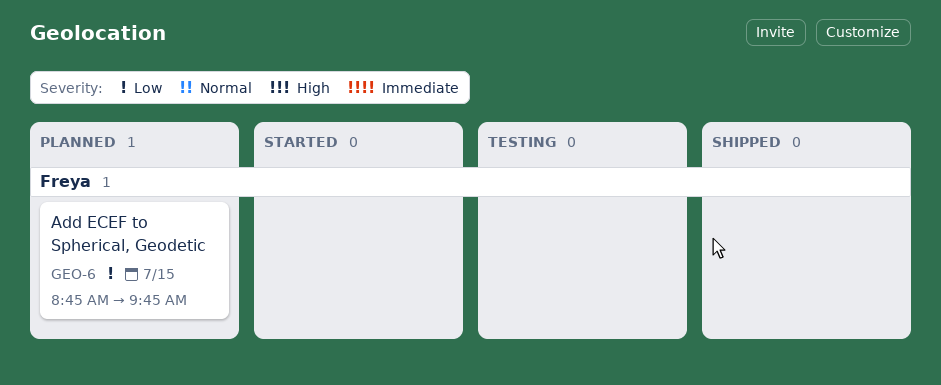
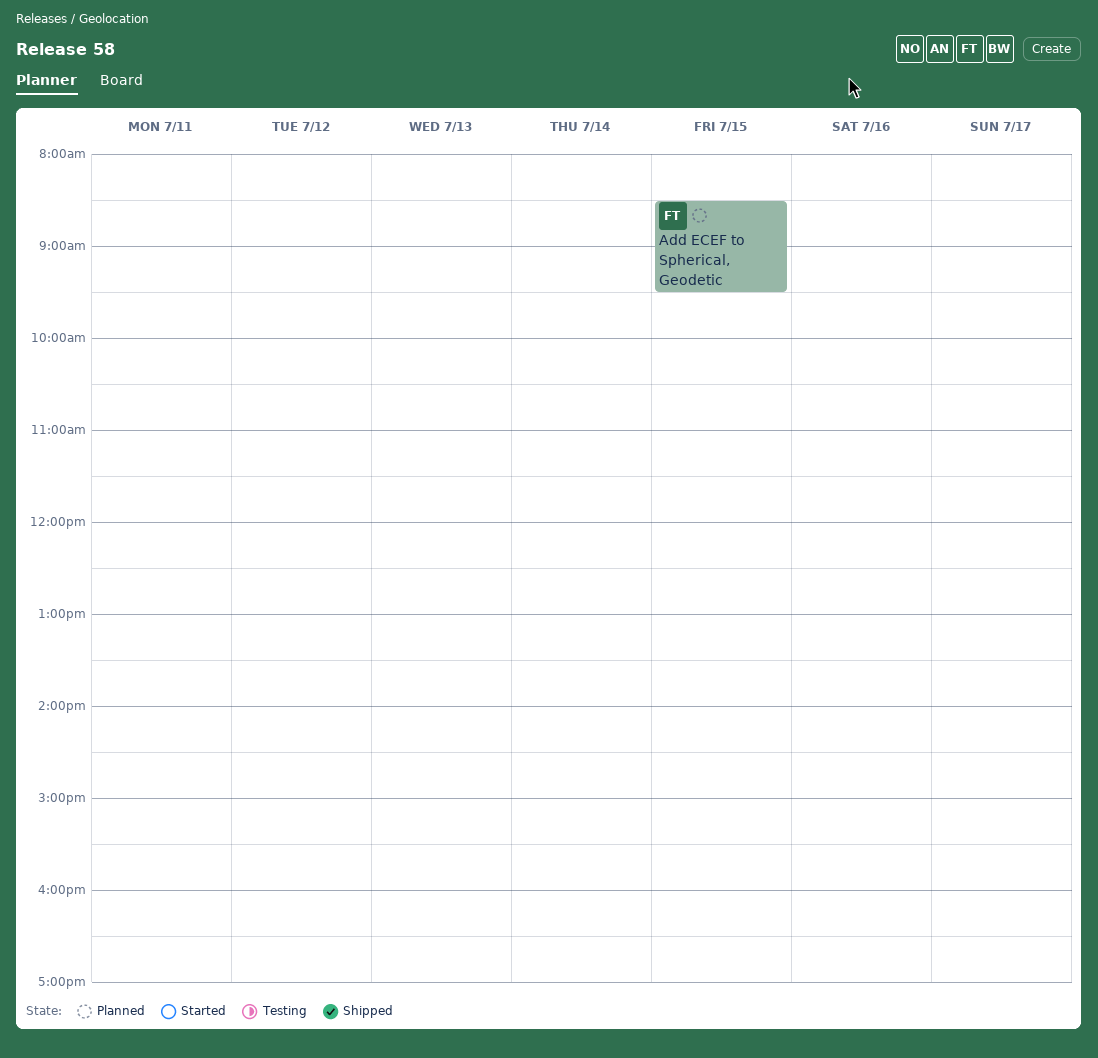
Add ECEF to Spherical, Geodetic, begins: 08:45 -> 08:30
Add ECEF to Spherical, Geodetic, ends: 09:45 -> 09:30

